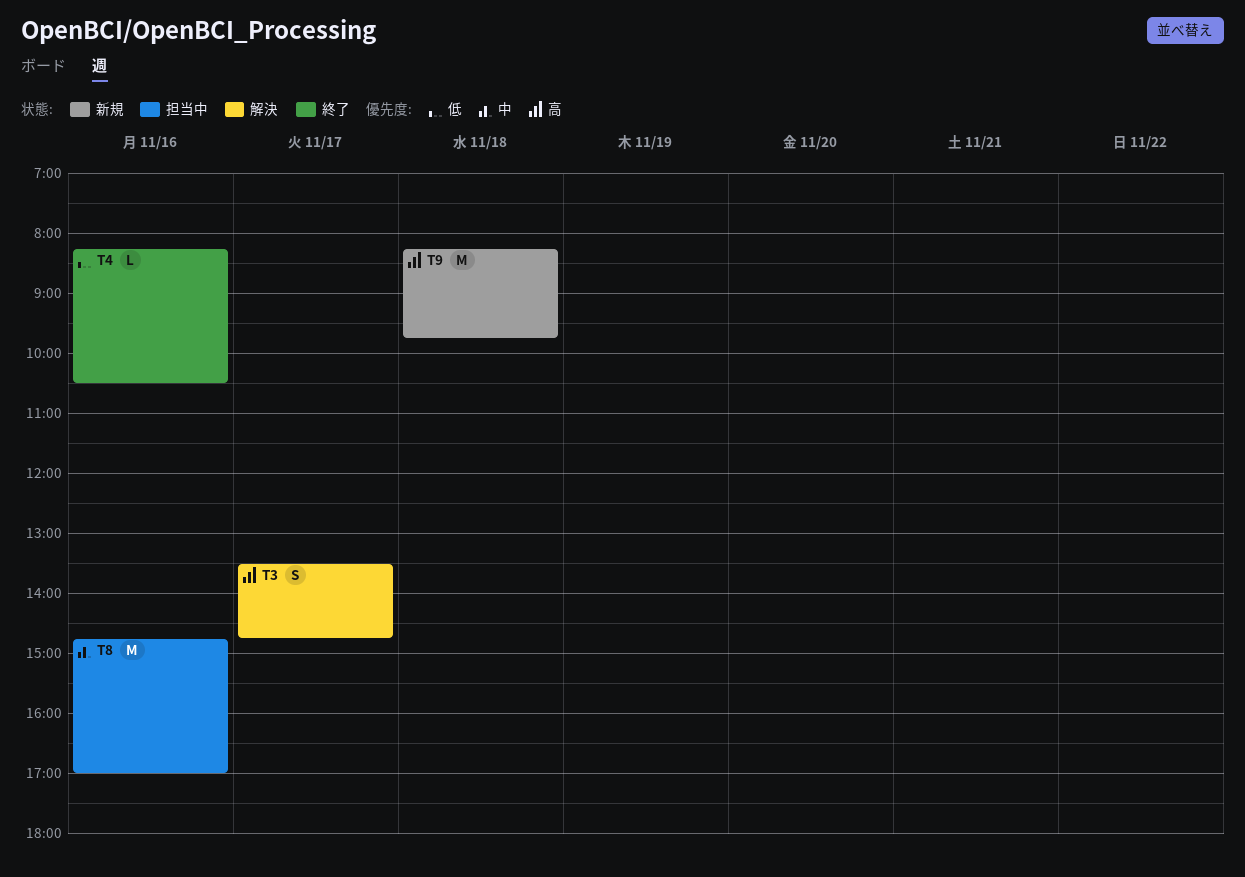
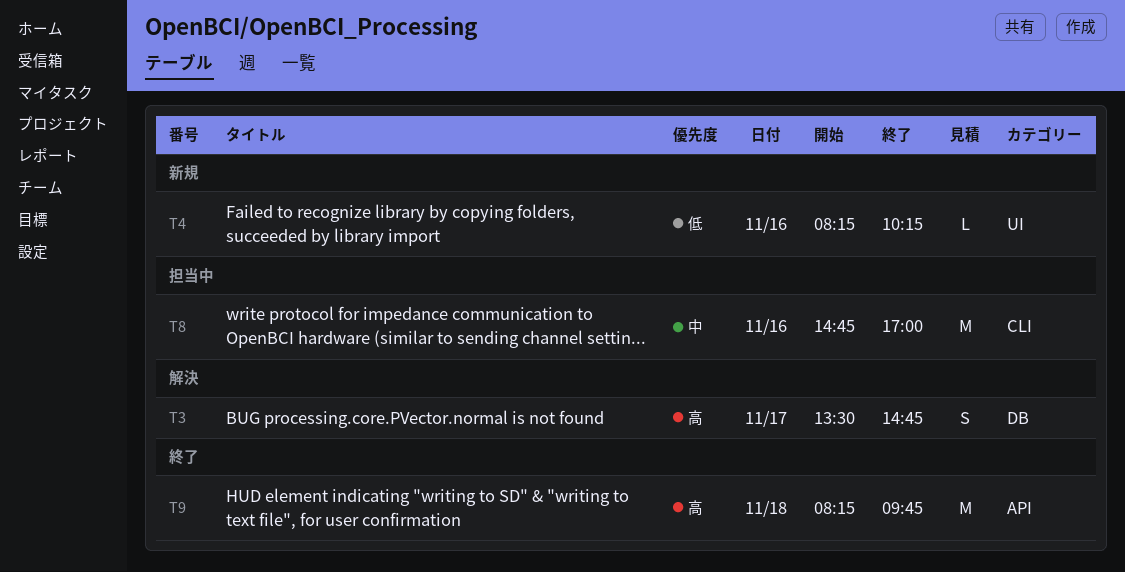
T4, status: 終了 -> 新規
T4, ends: 10:30 -> 10:15
T9, status: 新規 -> 終了

